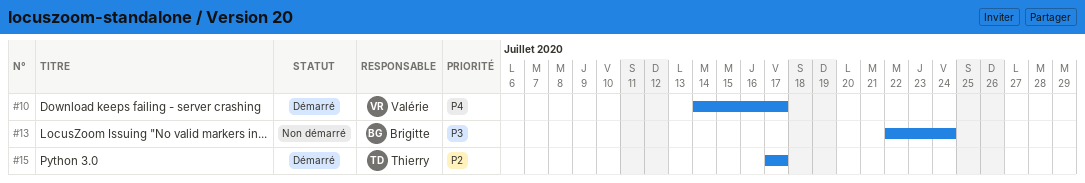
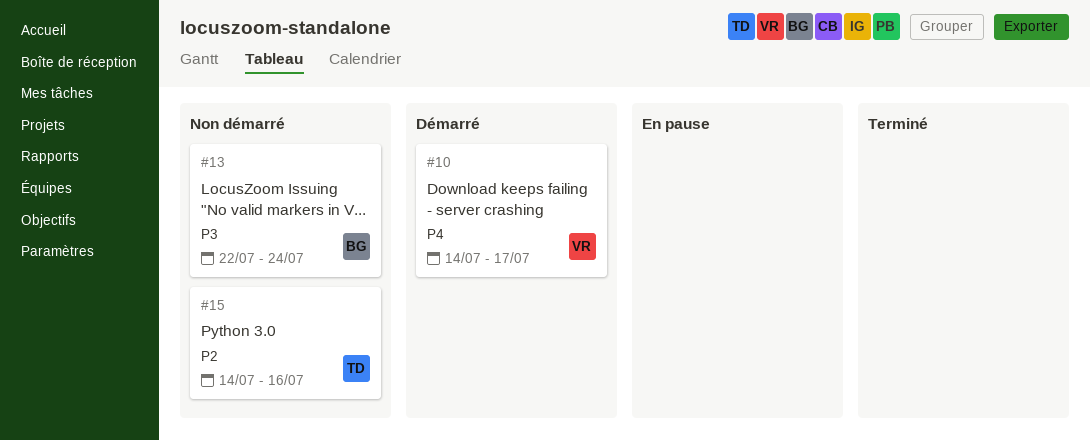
#15, status: Démarré -> Non démarré
#15, start: Jul 17 -> Jul 14
#15, due: Jul 17 -> Jul 16

